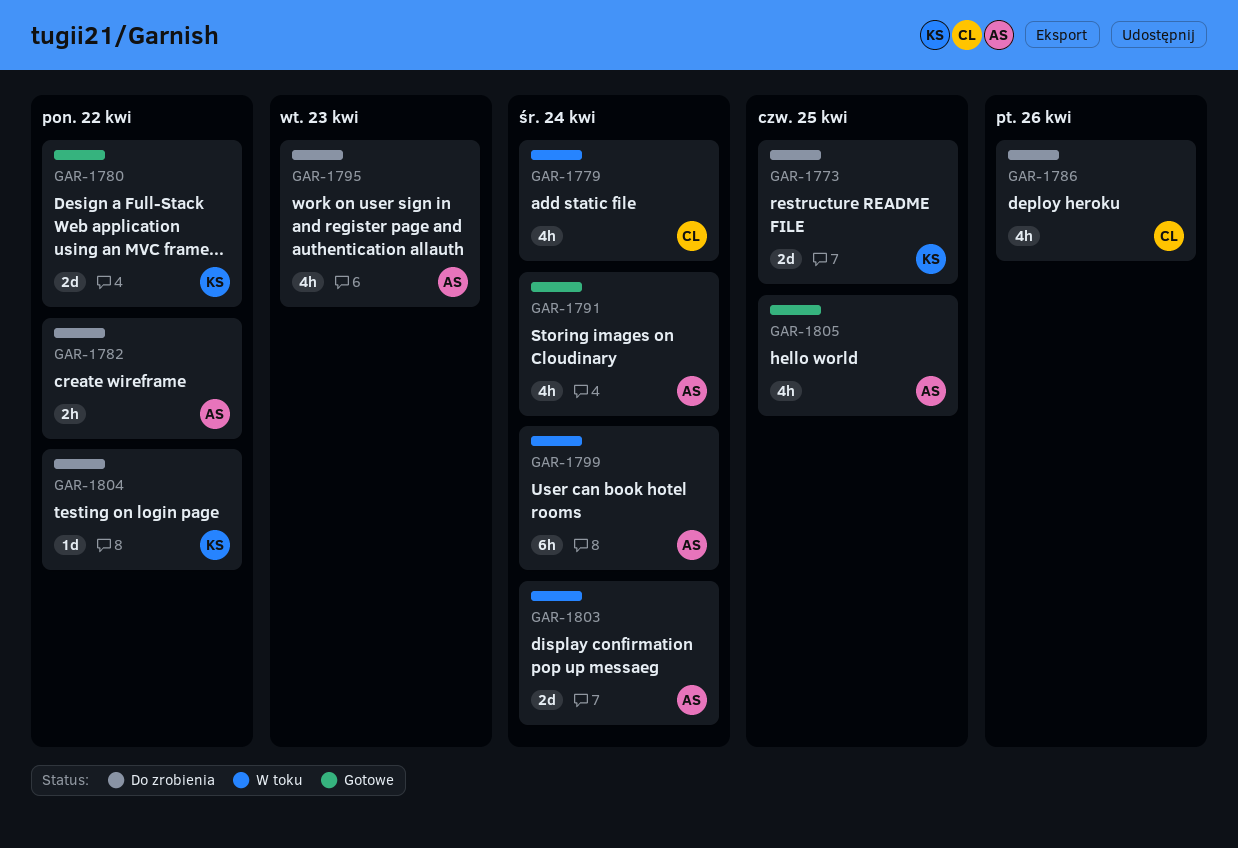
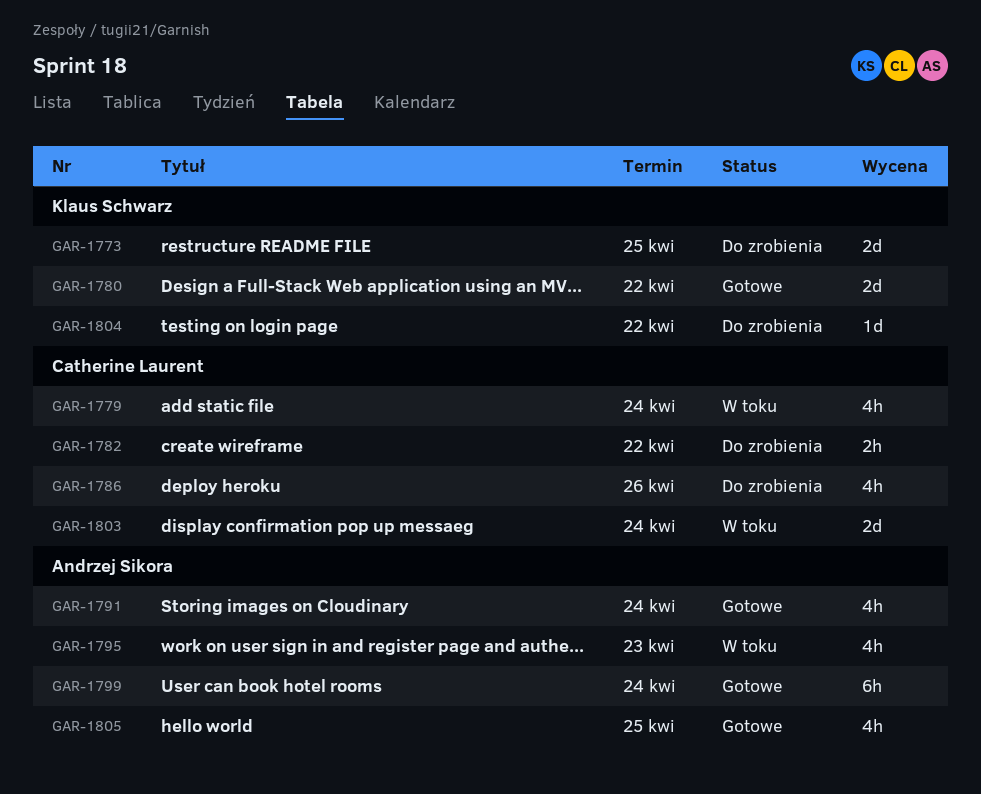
GAR-1782, owner: Andrzej Sikora -> Catherine Laurent
GAR-1795, status: Do zrobienia -> W toku
GAR-1799, status: W toku -> Gotowe
GAR-1803, owner: Andrzej Sikora -> Catherine Laurent

